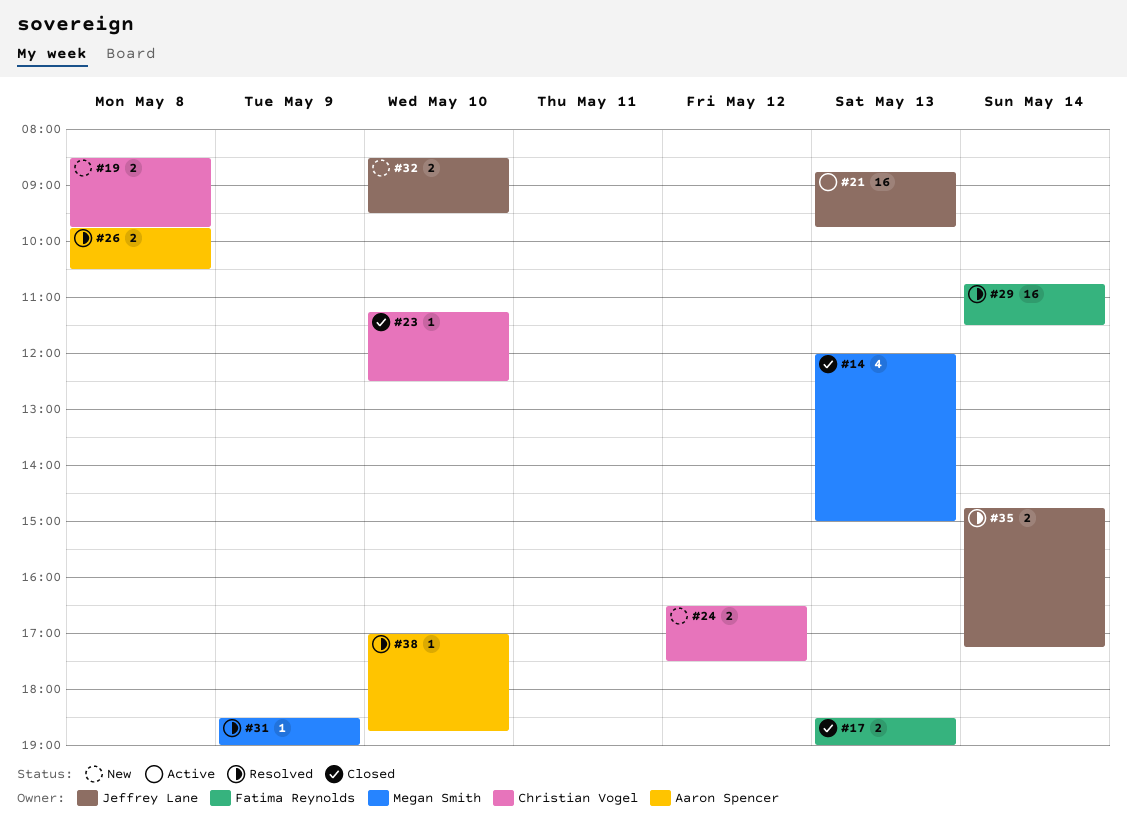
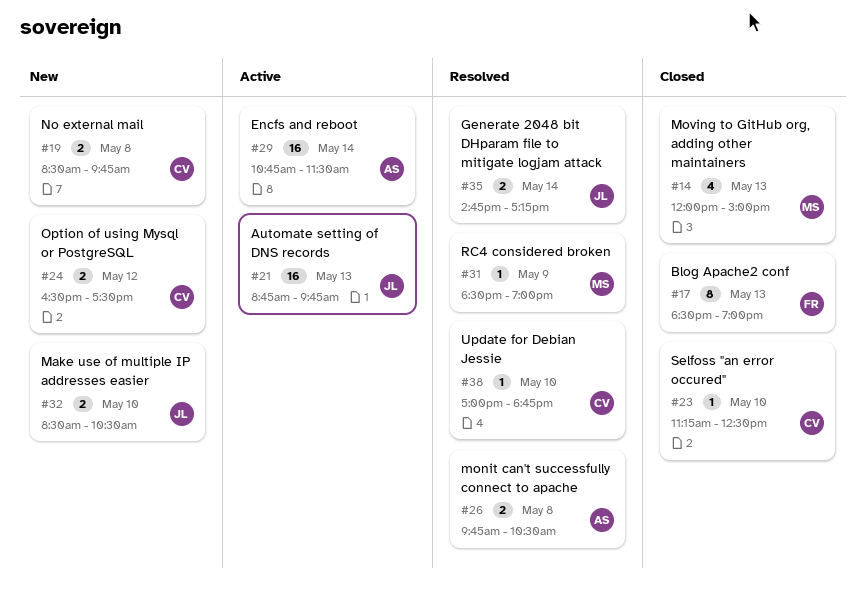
#17, estimate: 2 -> 8
#29, status: Resolved -> Active
#29, owner: Fatima Reynolds -> Aaron Spencer
#32, ends: 09:30 -> 10:30
#38, owner: Aaron Spencer -> Christian Vogel

